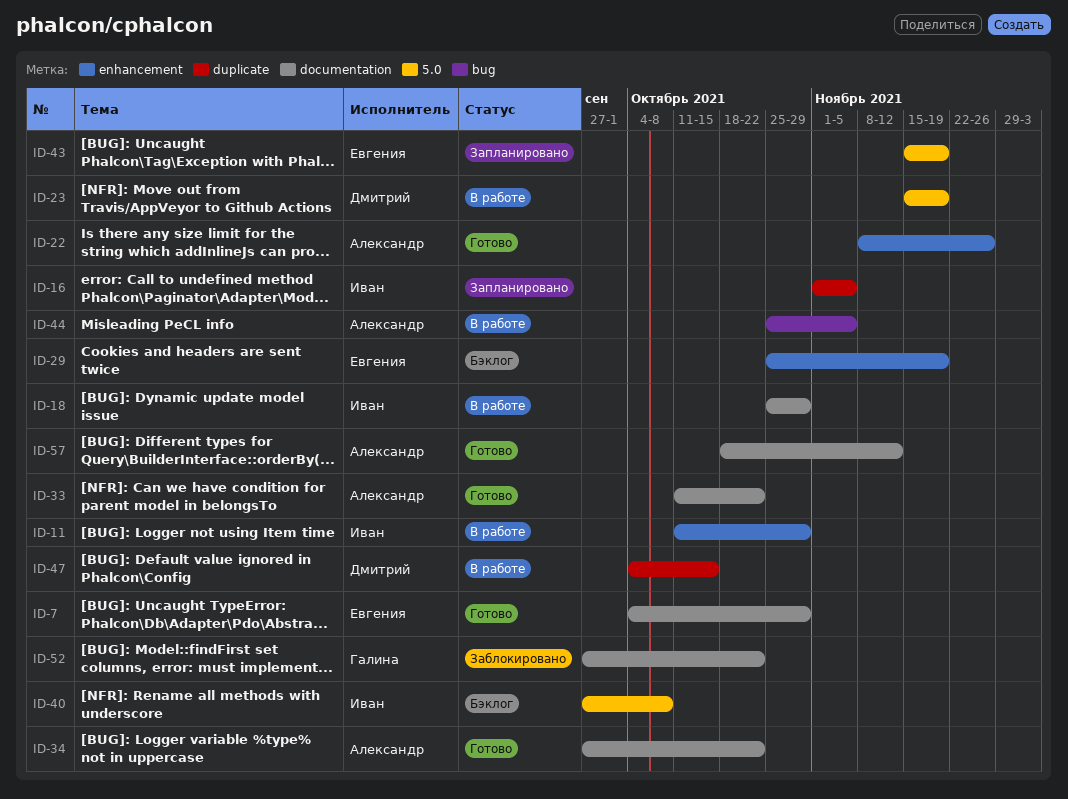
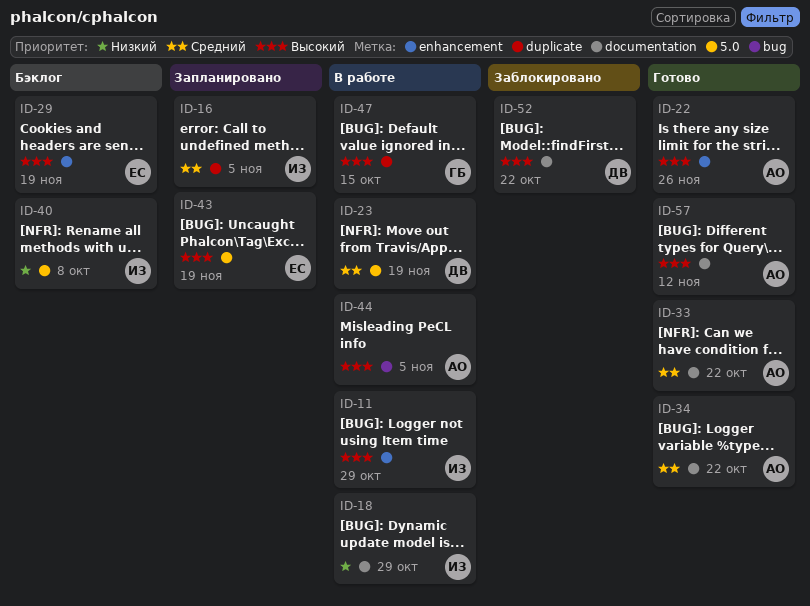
ID-7: present -> none
ID-47, owner: Дмитрий -> Галина
ID-52, owner: Галина -> Дмитрий

